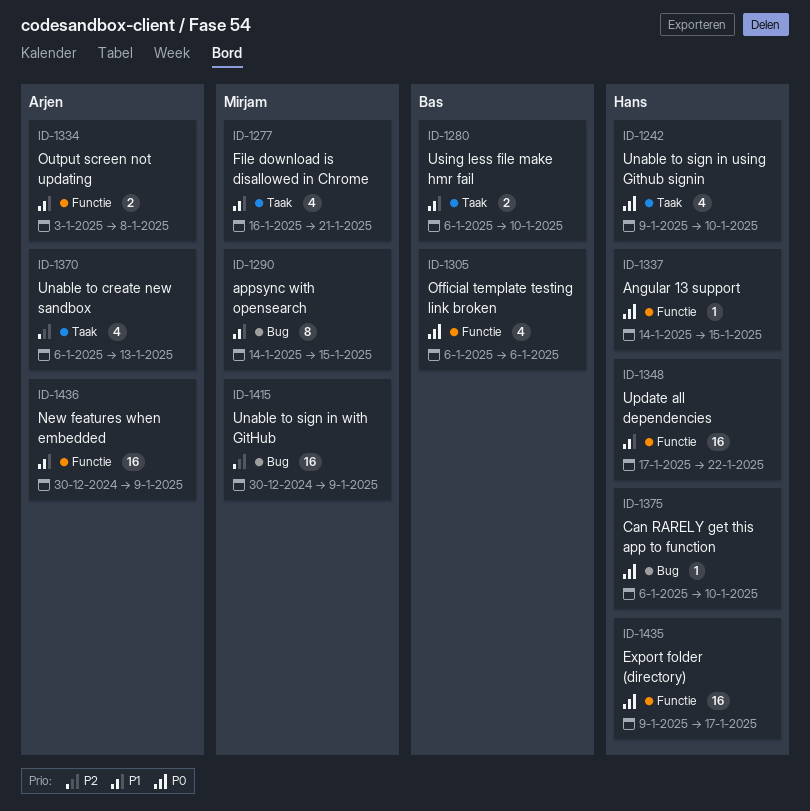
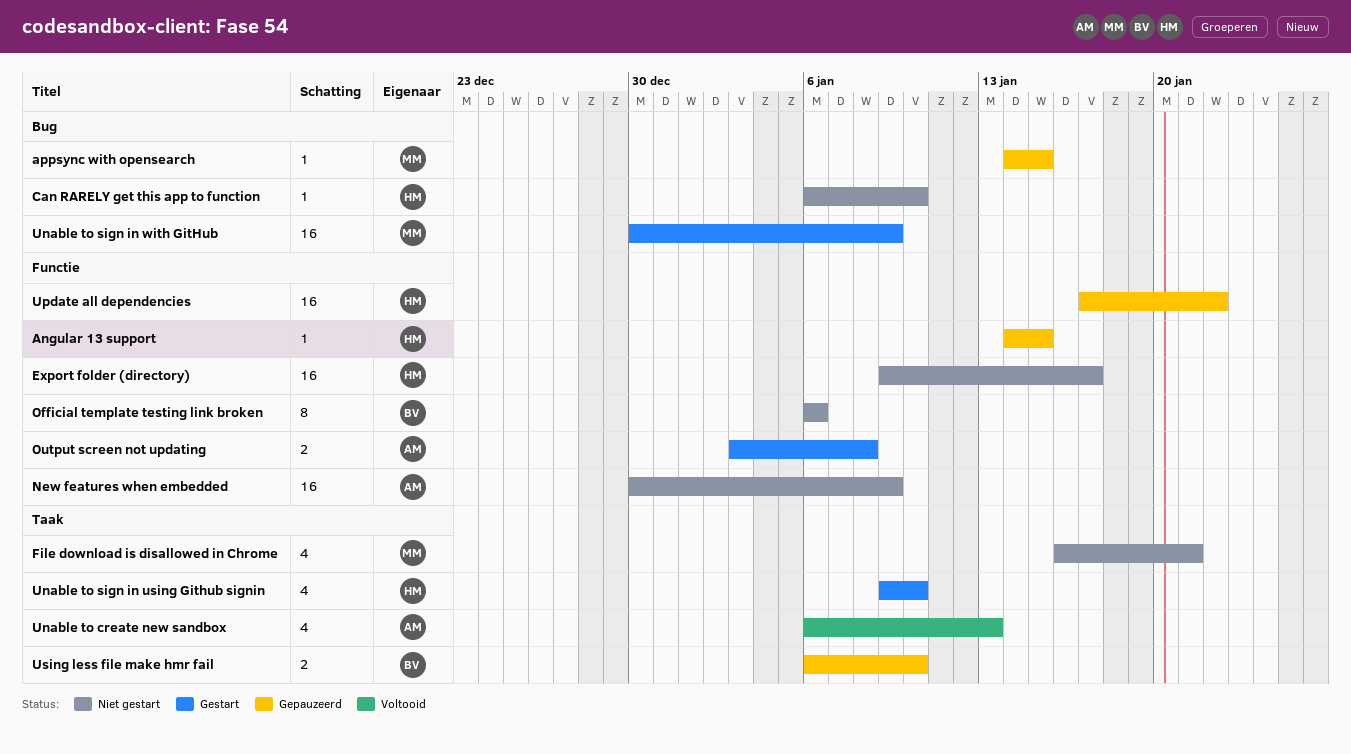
appsync with opensearch, estimate: 8 -> 1
Official template testing link broken, estimate: 4 -> 8

